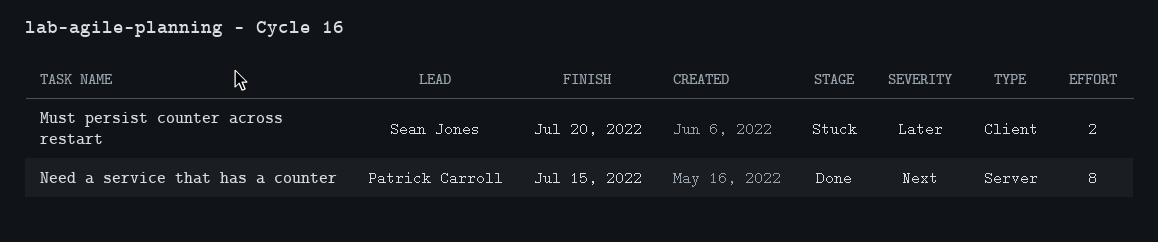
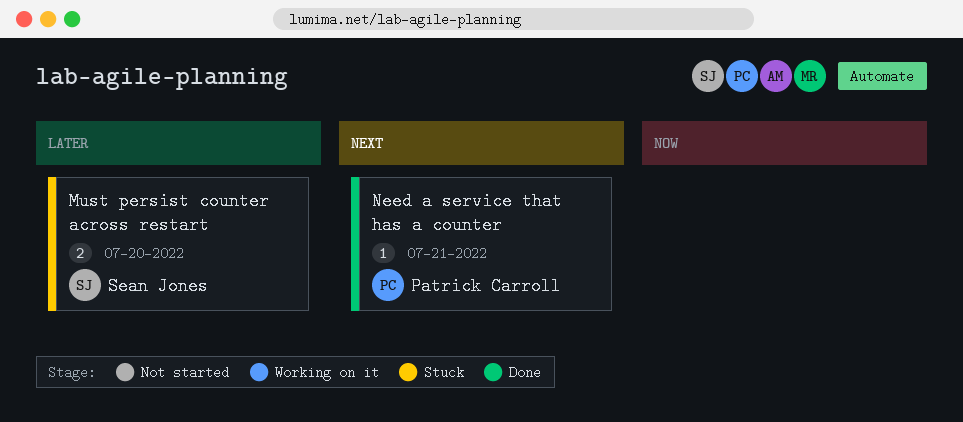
Need a service that has a counter, estimate: 8 -> 1
Need a service that has a counter, due: Jul 15 -> Jul 21

